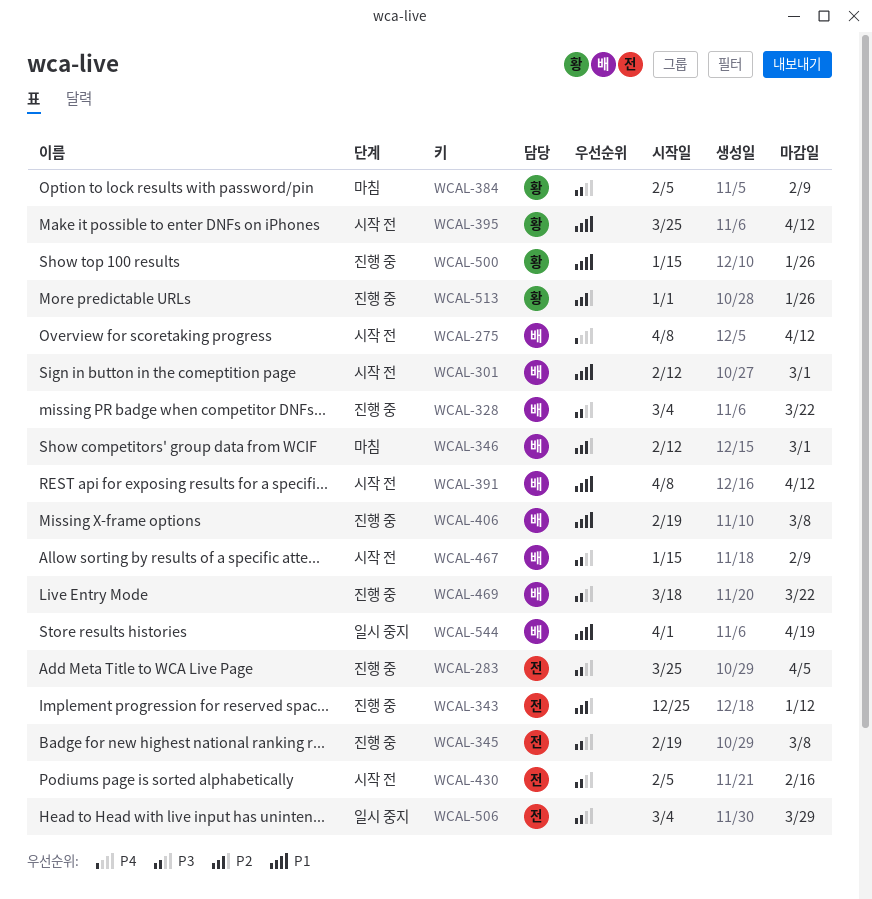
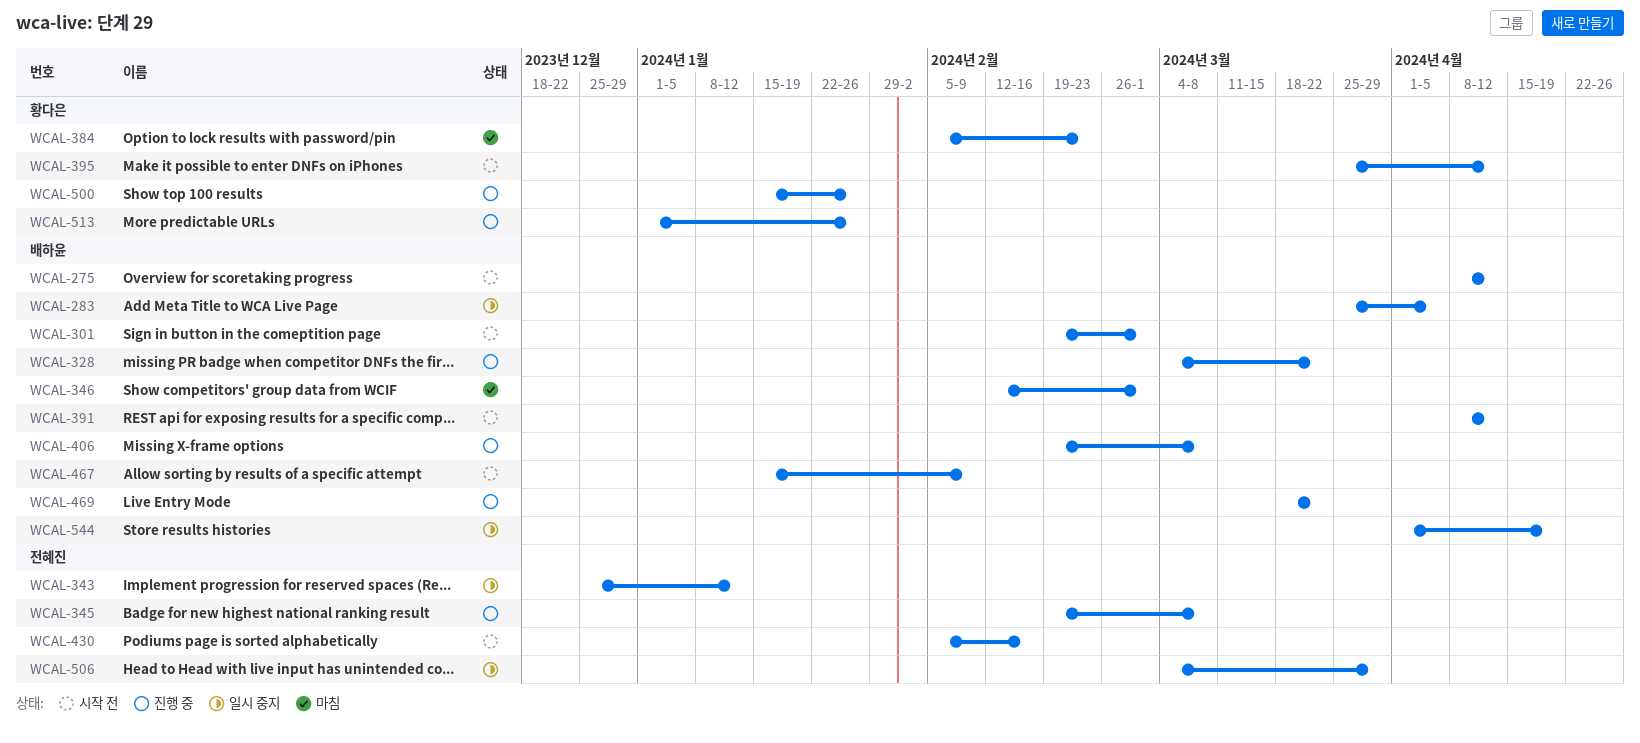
WCAL-283, status: 진행 중 -> 일시 중지
WCAL-283, owner: 전혜진 -> 배하윤
WCAL-301, start: Feb 12 -> Feb 19
WCAL-343, status: 진행 중 -> 일시 중지
WCAL-384, due: Feb 9 -> Feb 23

